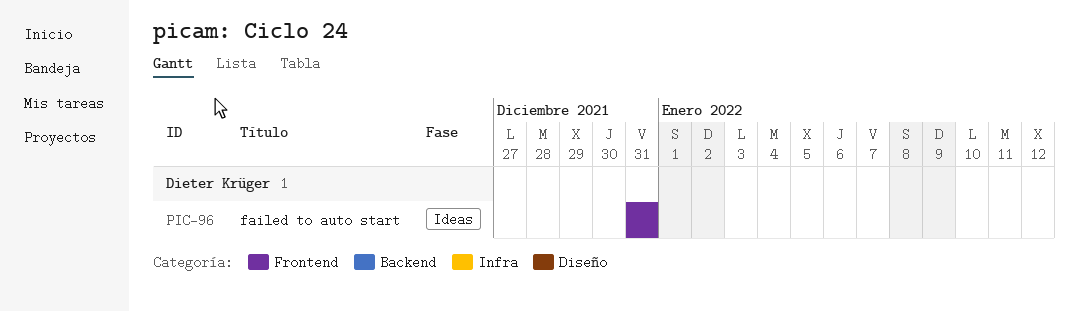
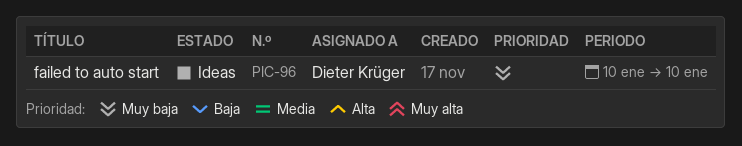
PIC-96, start: Dec 31 -> Jan 10
PIC-96, due: Dec 31 -> Jan 10

